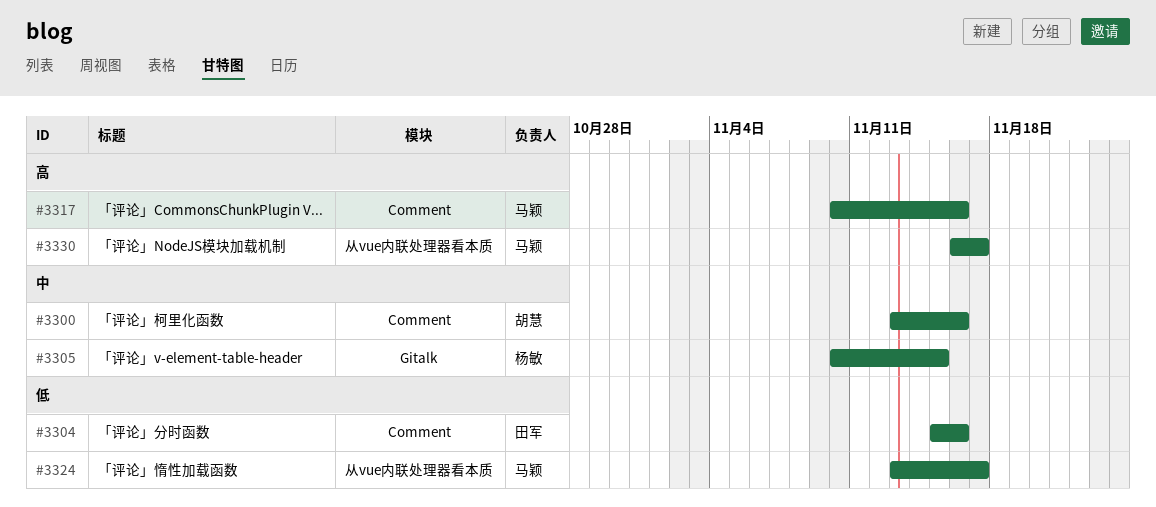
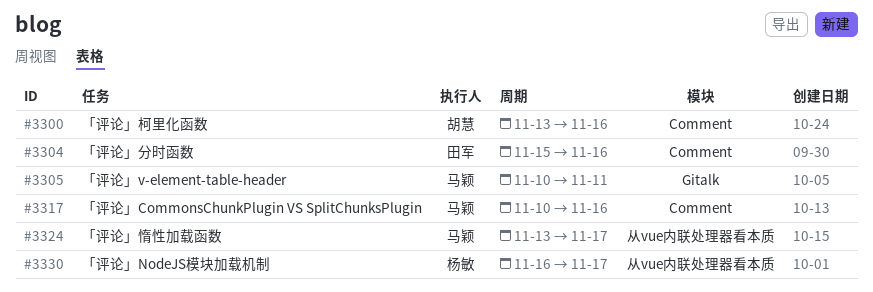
#3305, owner: 杨敏 -> 马颖
#3305, due: Nov 15 -> Nov 11
#3330, owner: 马颖 -> 杨敏

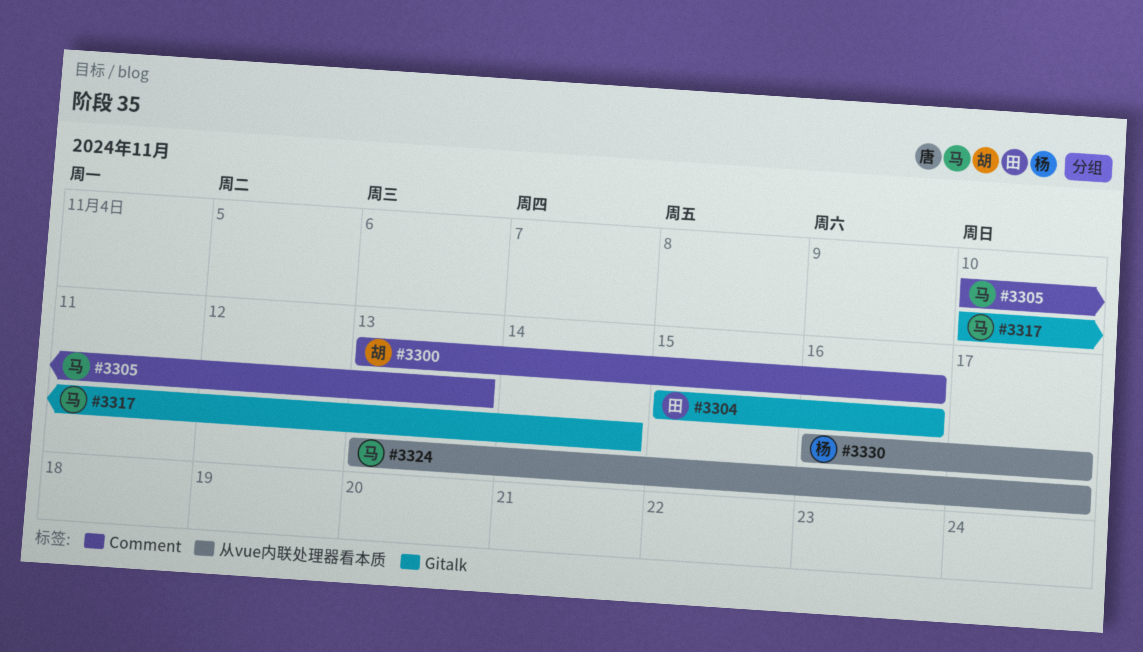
#3304, label: Comment -> Gitalk
#3305, label: Gitalk -> Comment
#3305, due: Nov 11 -> Nov 13
#3317, label: Comment -> Gitalk
#3317, due: Nov 16 -> Nov 14

